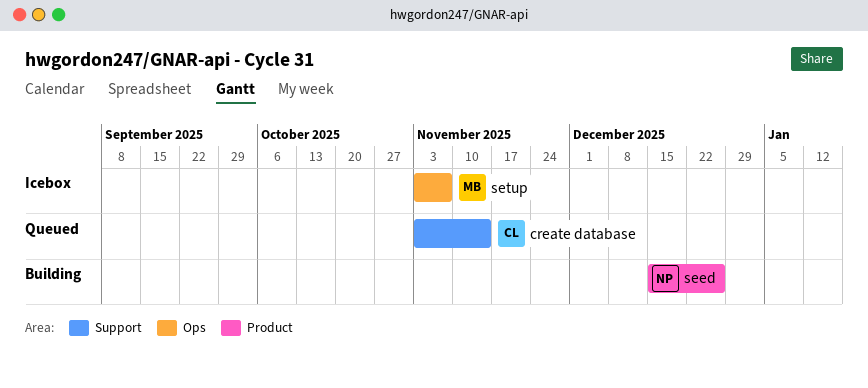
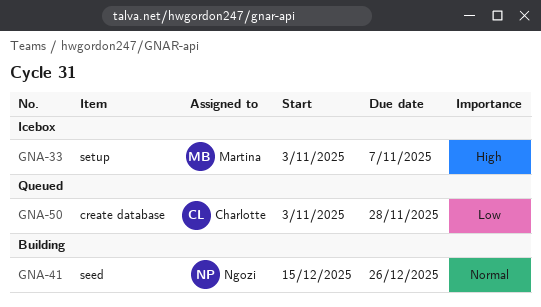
create database, due: Nov 14 -> Nov 28

